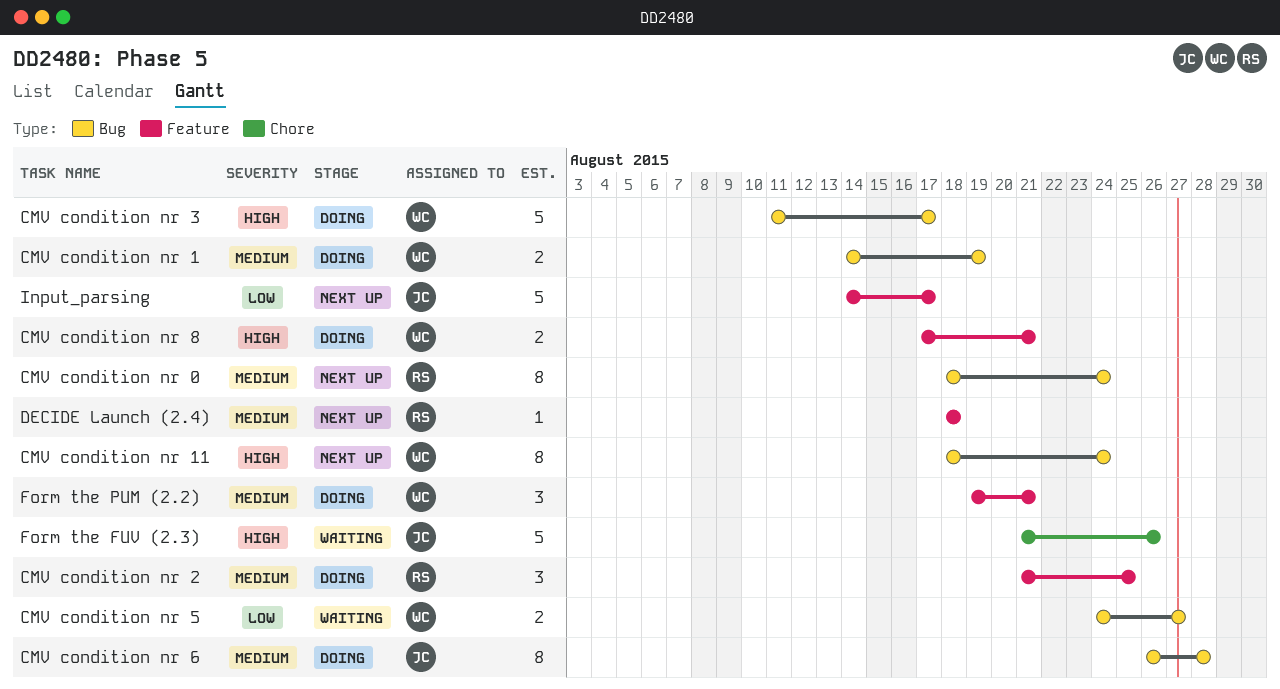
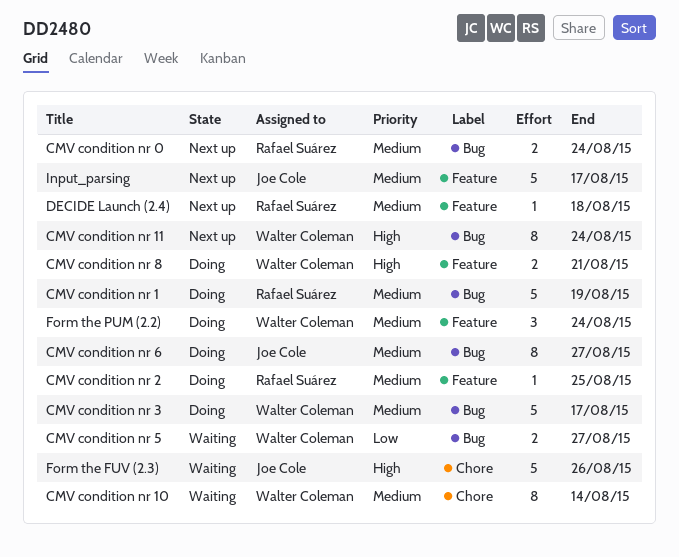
CMV condition nr 0, estimate: 8 -> 2
CMV condition nr 1, owner: Walter Coleman -> Rafael Suárez
CMV condition nr 1, estimate: 2 -> 5
CMV condition nr 10: none -> present
CMV condition nr 2, estimate: 3 -> 1
CMV condition nr 3, priority: High -> Medium
CMV condition nr 6, due: Aug 28 -> Aug 27
Form the PUM (2.2), due: Aug 21 -> Aug 24
Input_parsing, priority: Low -> Medium

